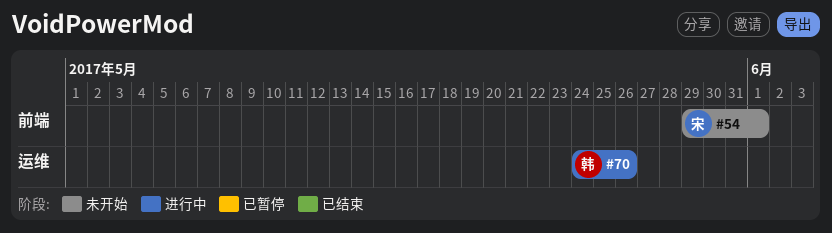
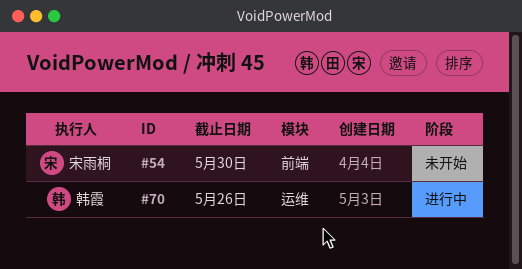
#54, due: Jun 1 -> May 30

